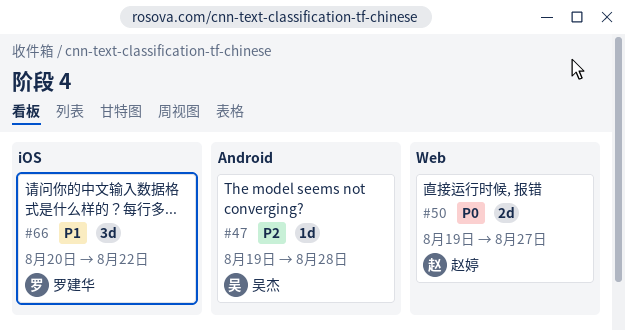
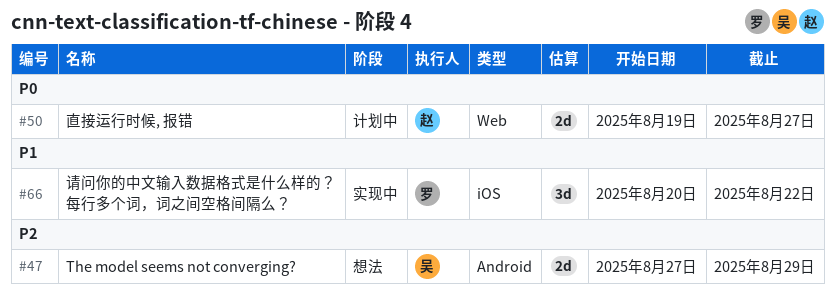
#47, estimate: 1d -> 2d
#47, start: Aug 19 -> Aug 27
#47, due: Aug 28 -> Aug 29

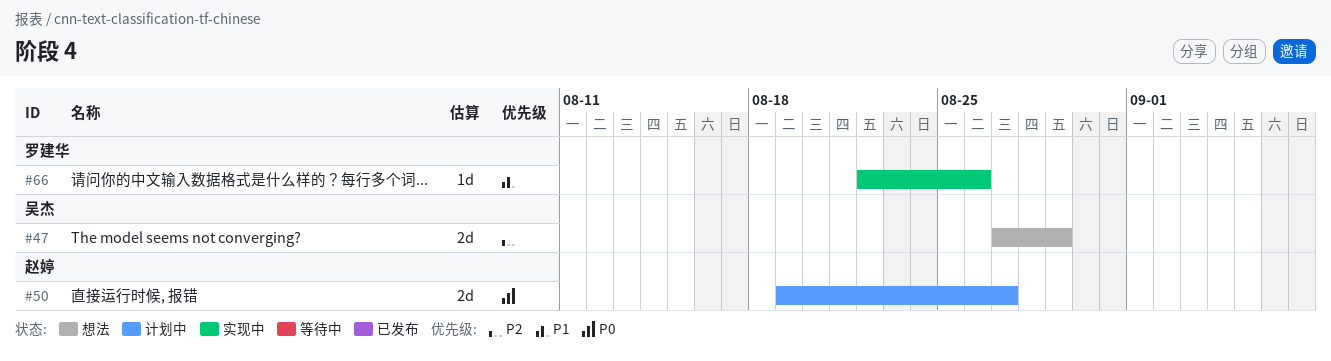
#66, estimate: 3d -> 1d
#66, start: Aug 20 -> Aug 22
#66, due: Aug 22 -> Aug 26

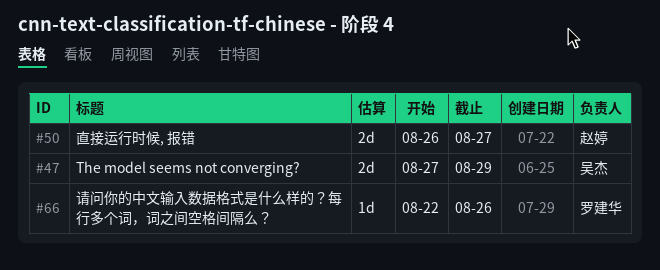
#50, start: Aug 19 -> Aug 26

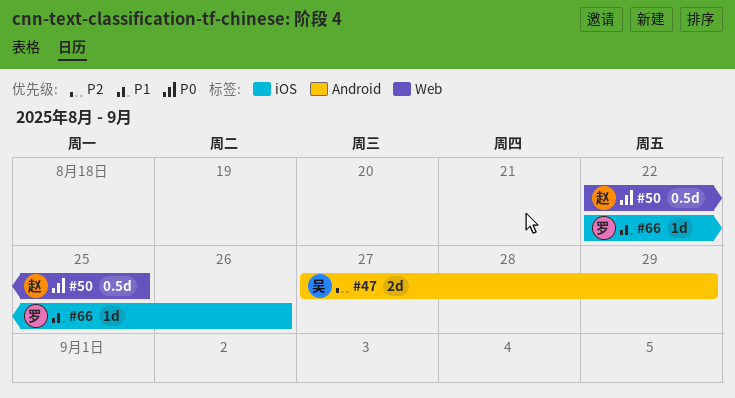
#50, estimate: 2d -> 0.5d
#50, start: Aug 26 -> Aug 22
#50, due: Aug 27 -> Aug 25

